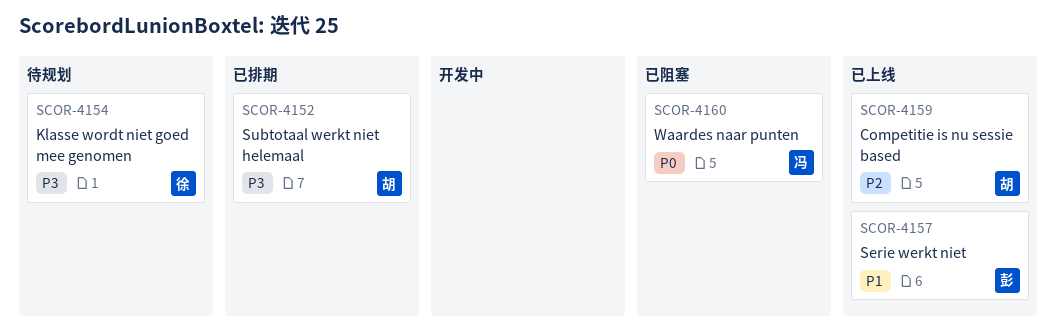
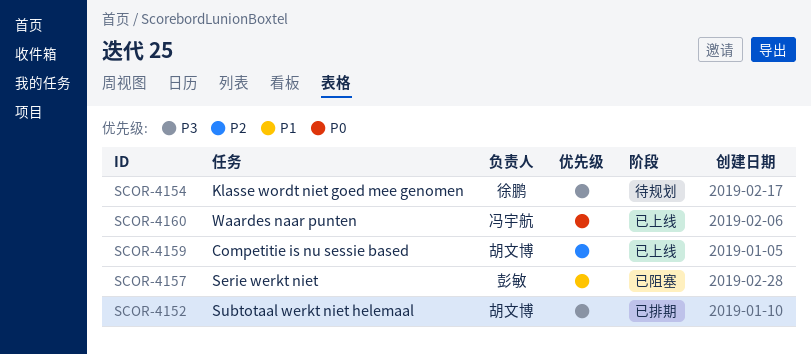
SCOR-4157, status: 已上线 -> 已阻塞
SCOR-4160, status: 已阻塞 -> 已上线

